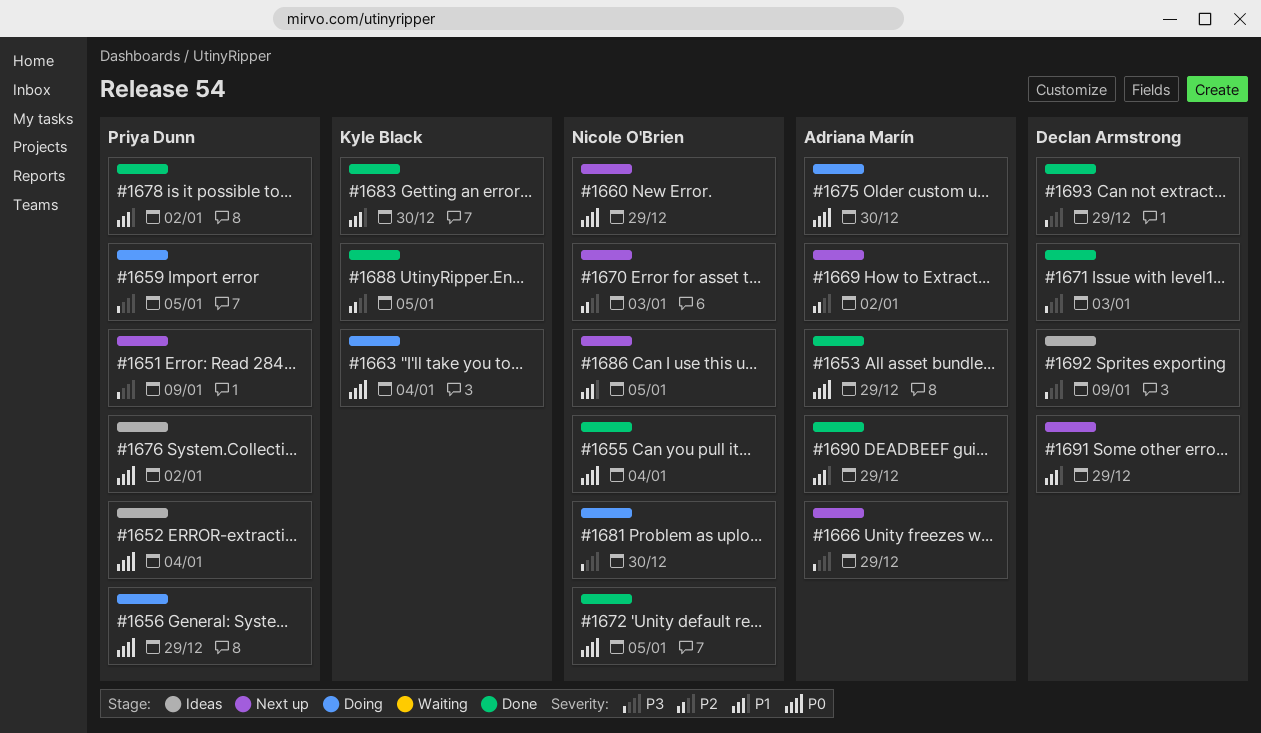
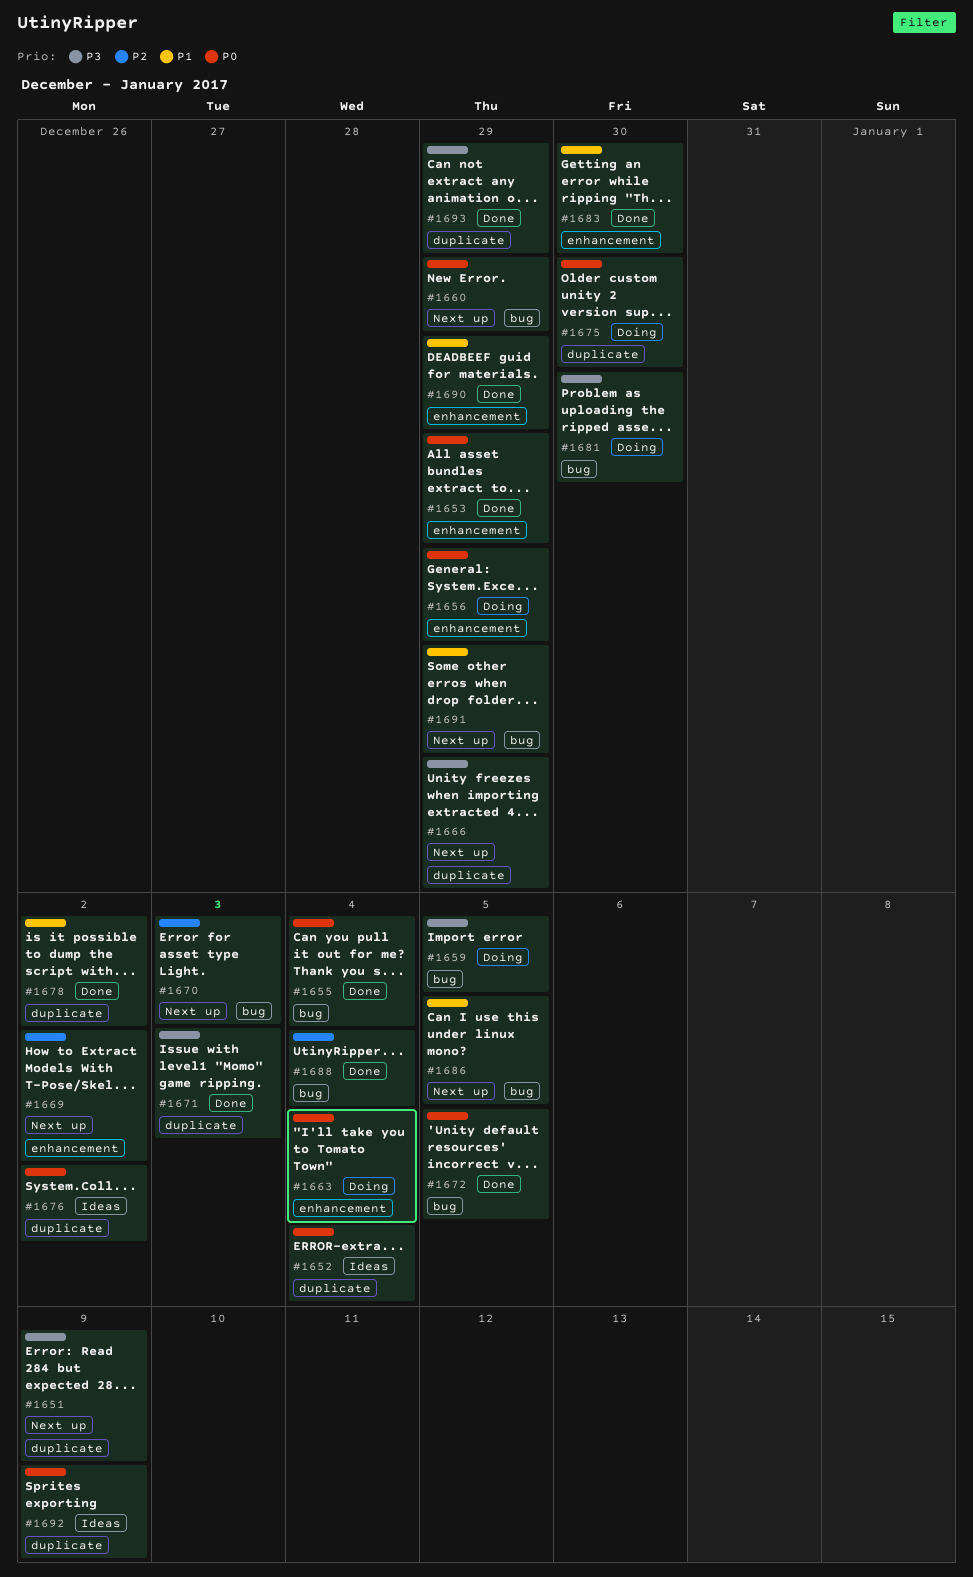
#1688, due: Jan 5 -> Jan 4
#1692, priority: P3 -> P0

